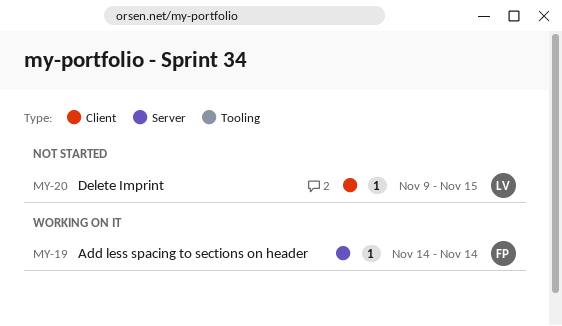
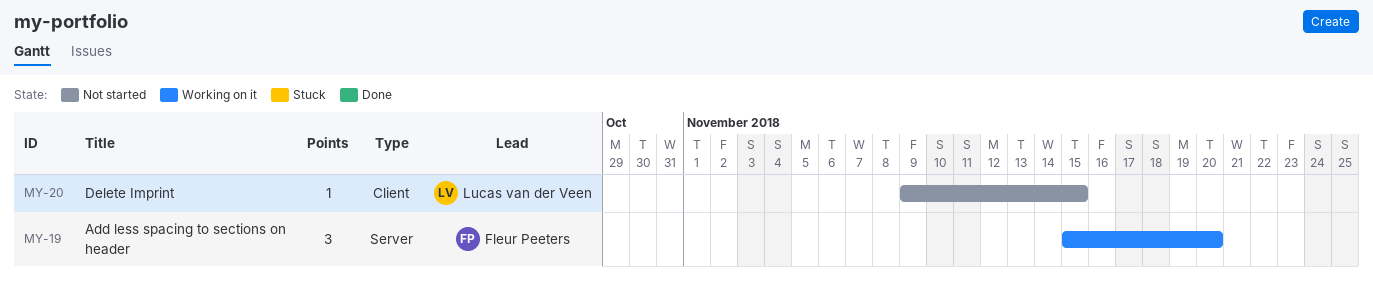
MY-19, estimate: 1 -> 3
MY-19, start: Nov 14 -> Nov 15
MY-19, due: Nov 14 -> Nov 20

